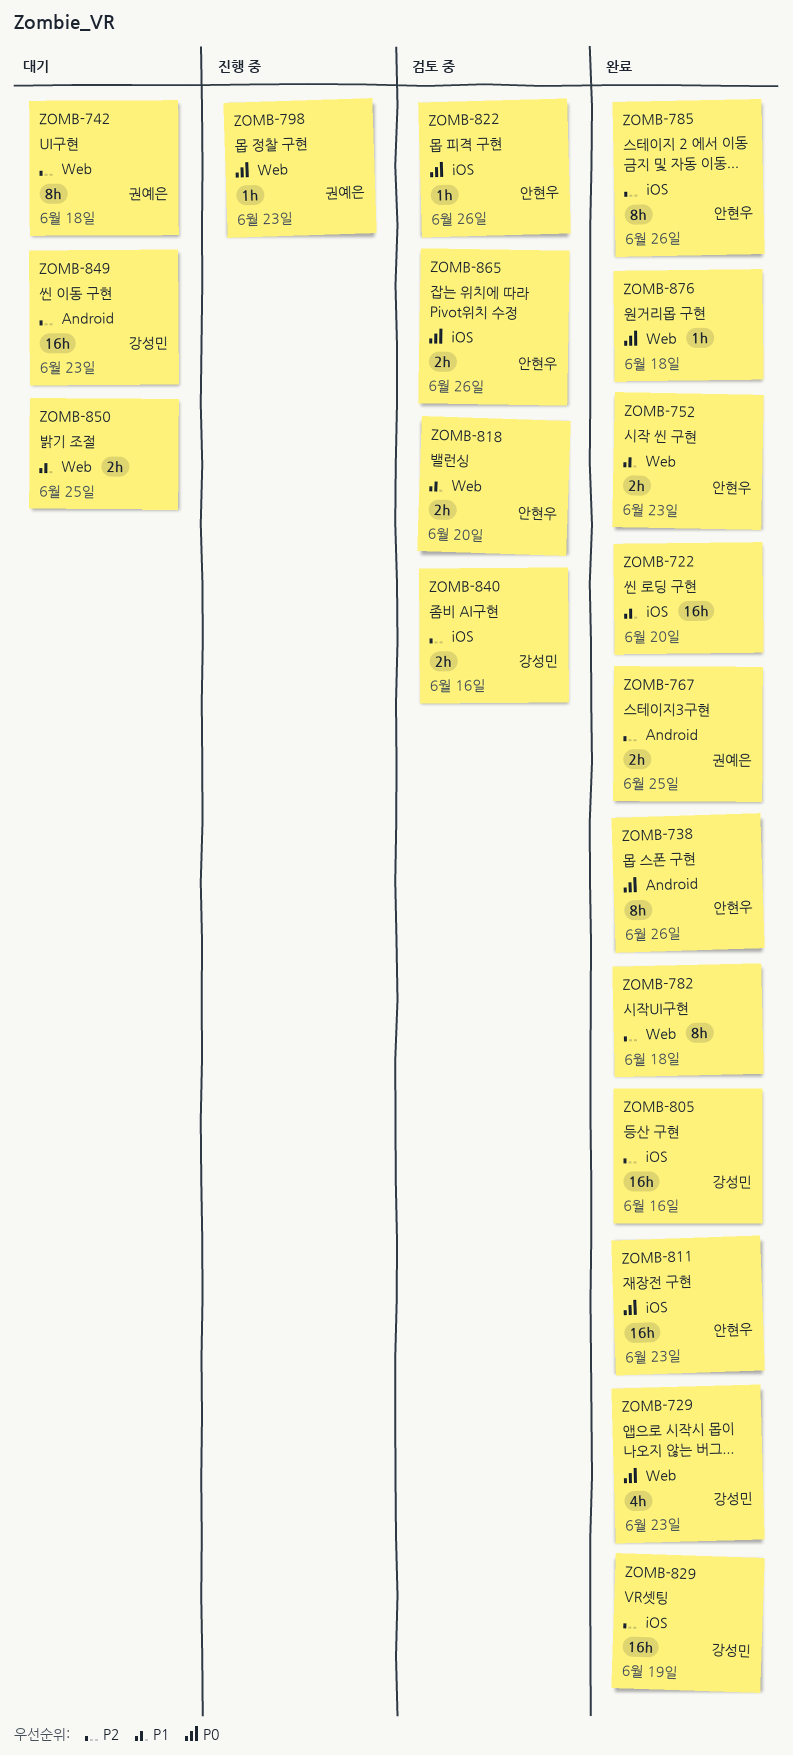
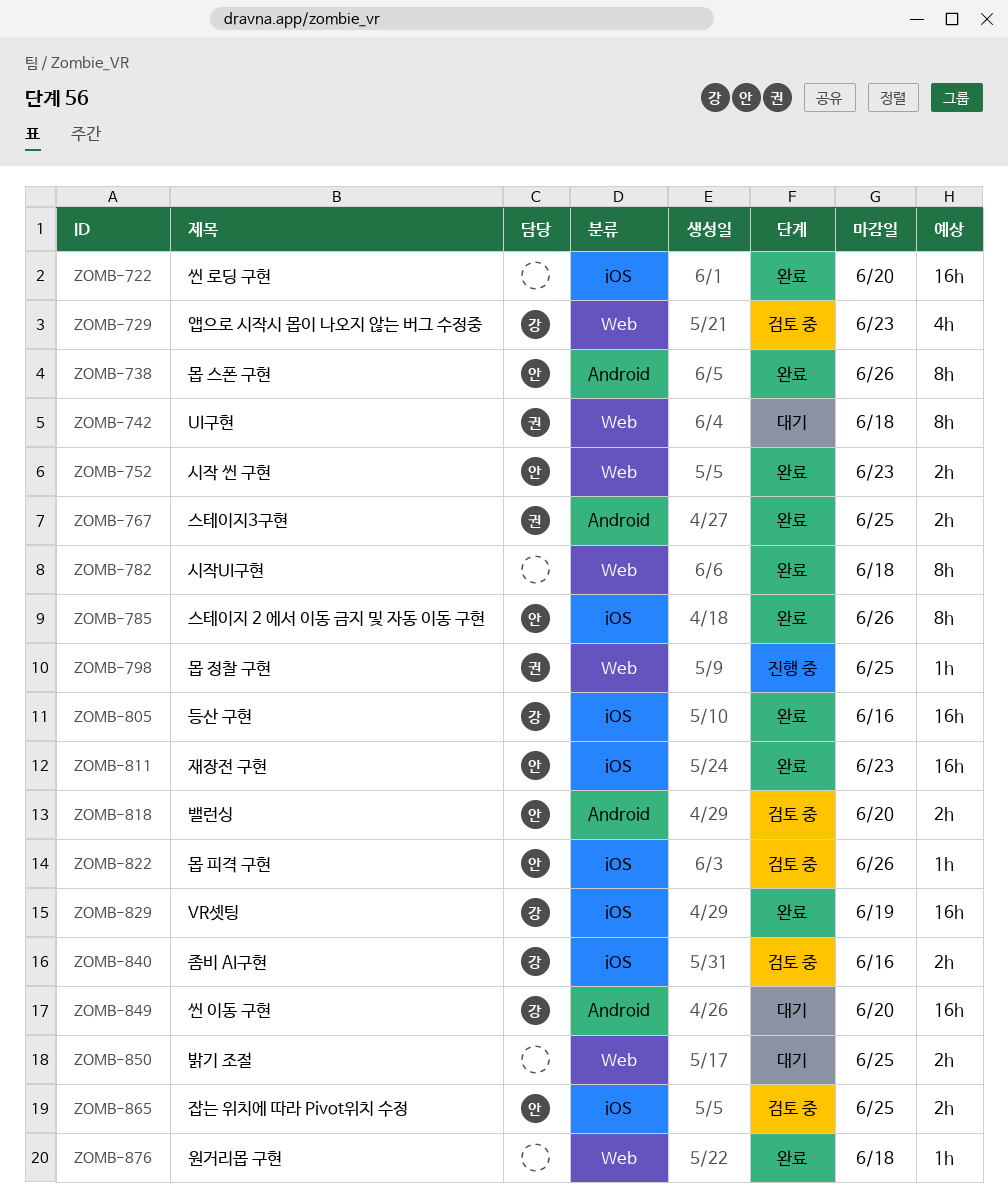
ZOMB-729, status: 완료 -> 검토 중
ZOMB-798, due: Jun 23 -> Jun 25
ZOMB-818, label: Web -> Android
ZOMB-849, due: Jun 23 -> Jun 20
ZOMB-865, due: Jun 26 -> Jun 25

